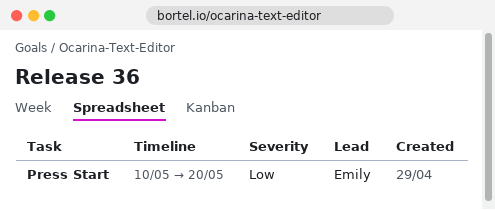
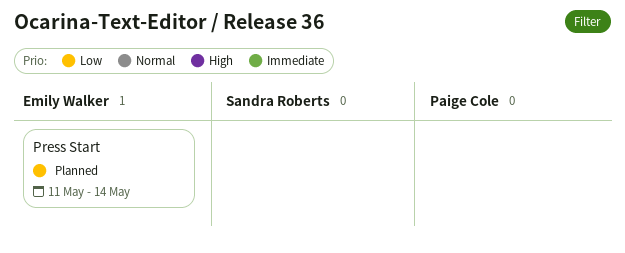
Press Start, start: May 10 -> May 11
Press Start, due: May 20 -> May 14

